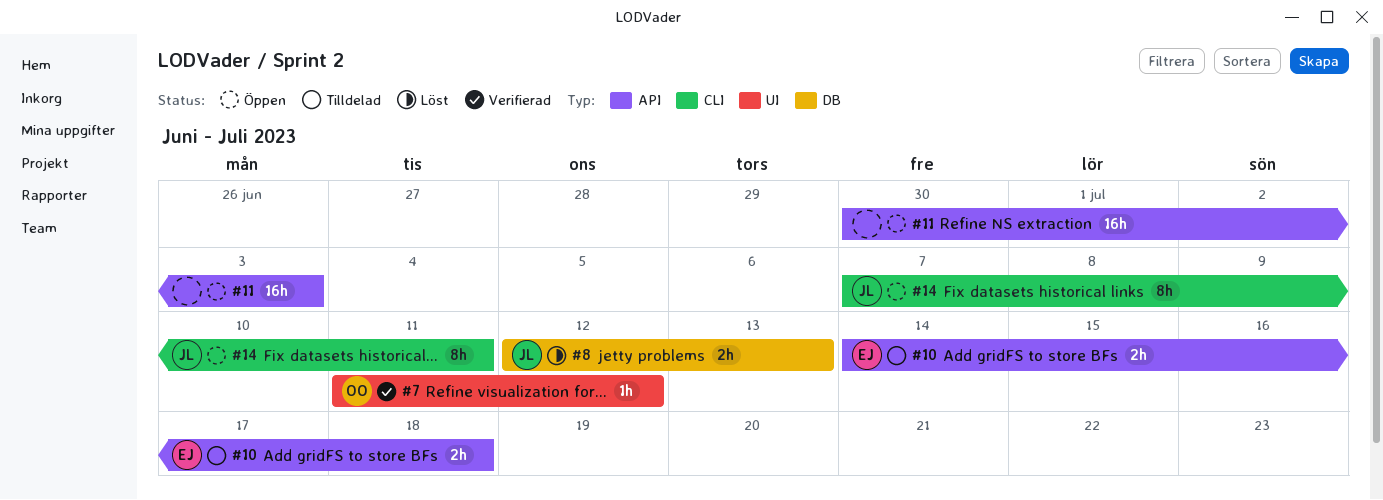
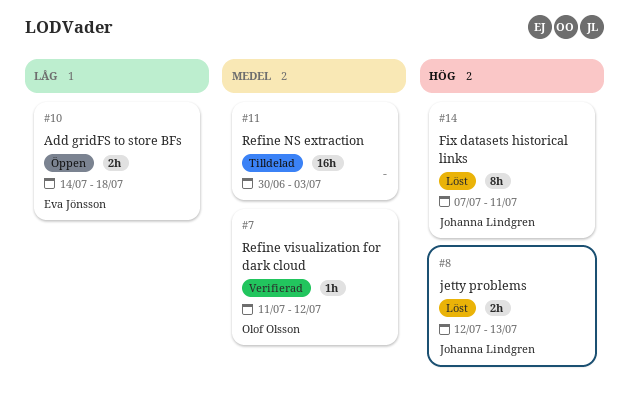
#10, status: Tilldelad -> Öppen
#11, status: Öppen -> Tilldelad
#14, status: Öppen -> Löst

